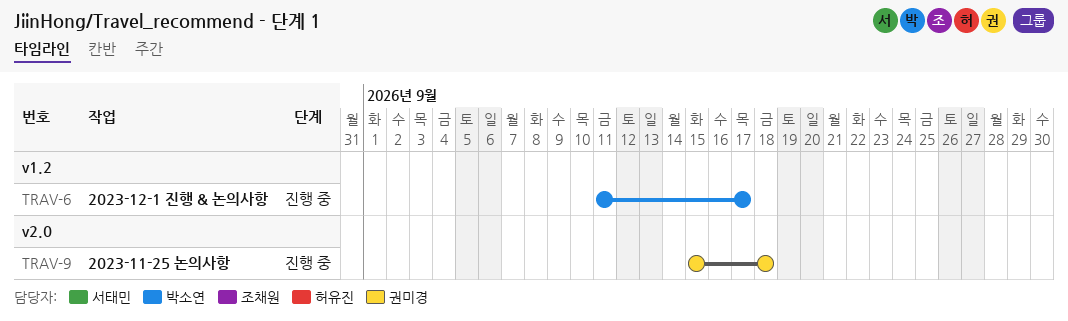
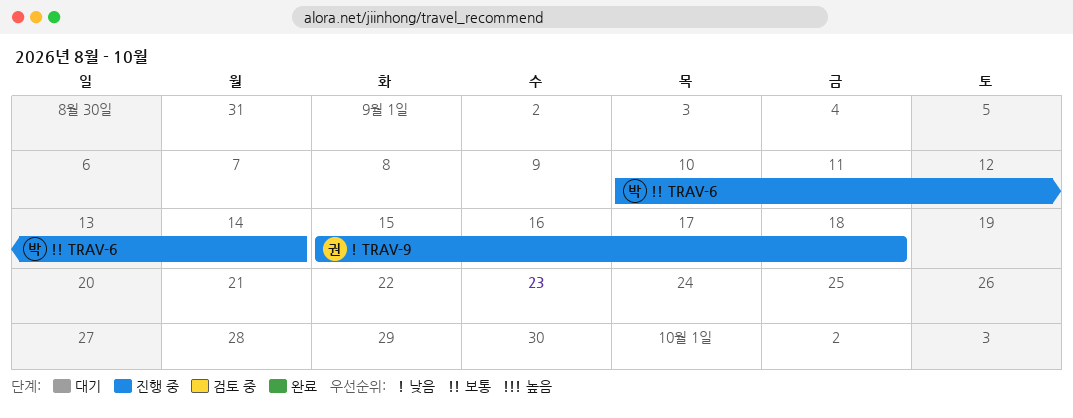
TRAV-6, start: Sep 11 -> Sep 10
TRAV-6, due: Sep 17 -> Sep 14

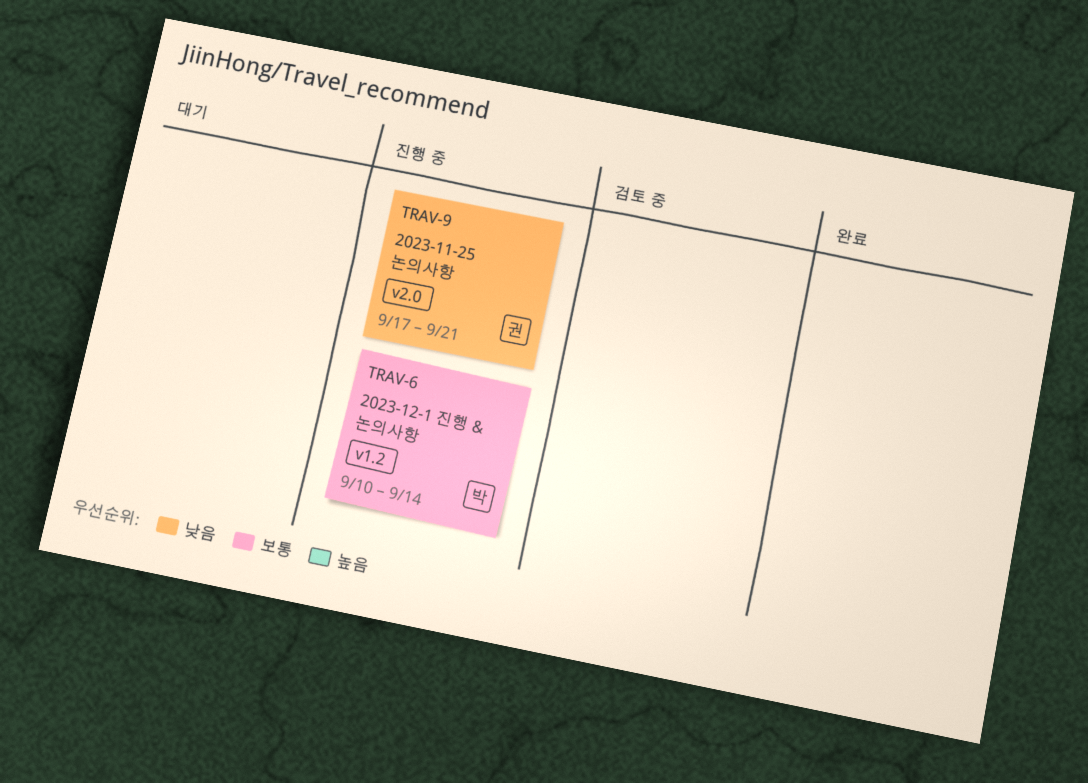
TRAV-9, start: Sep 15 -> Sep 17
TRAV-9, due: Sep 18 -> Sep 21

